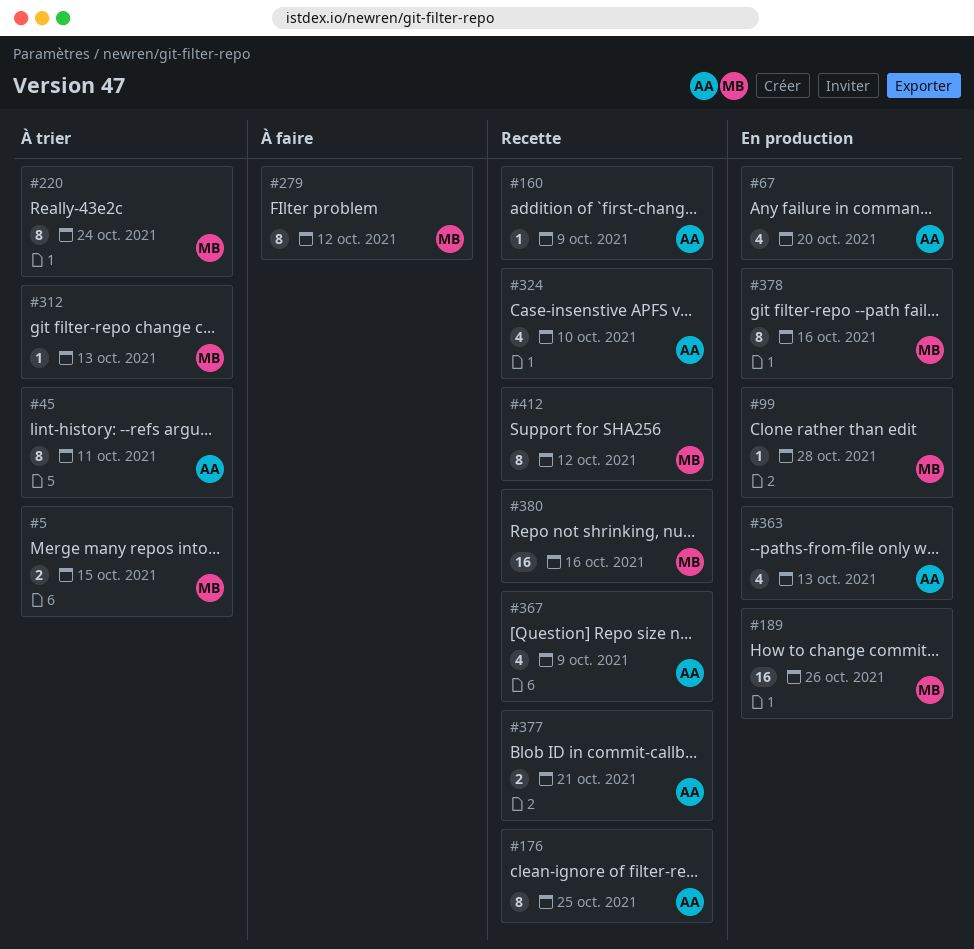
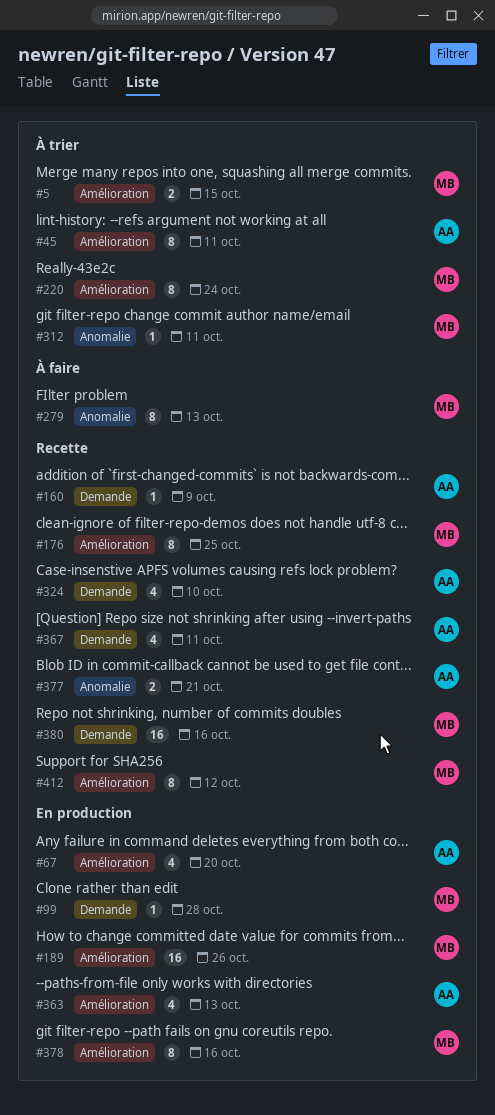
#176, owner: AA -> MB
#279, due: Oct 12 -> Oct 13
#312, due: Oct 13 -> Oct 11
#367, due: Oct 9 -> Oct 11

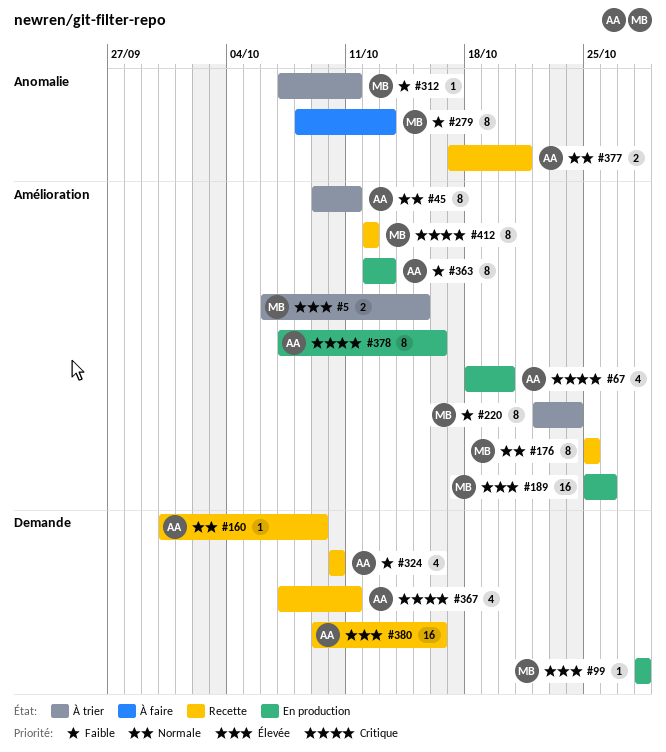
#363, estimate: 4 -> 8
#378, owner: MB -> AA
#380, owner: MB -> AA

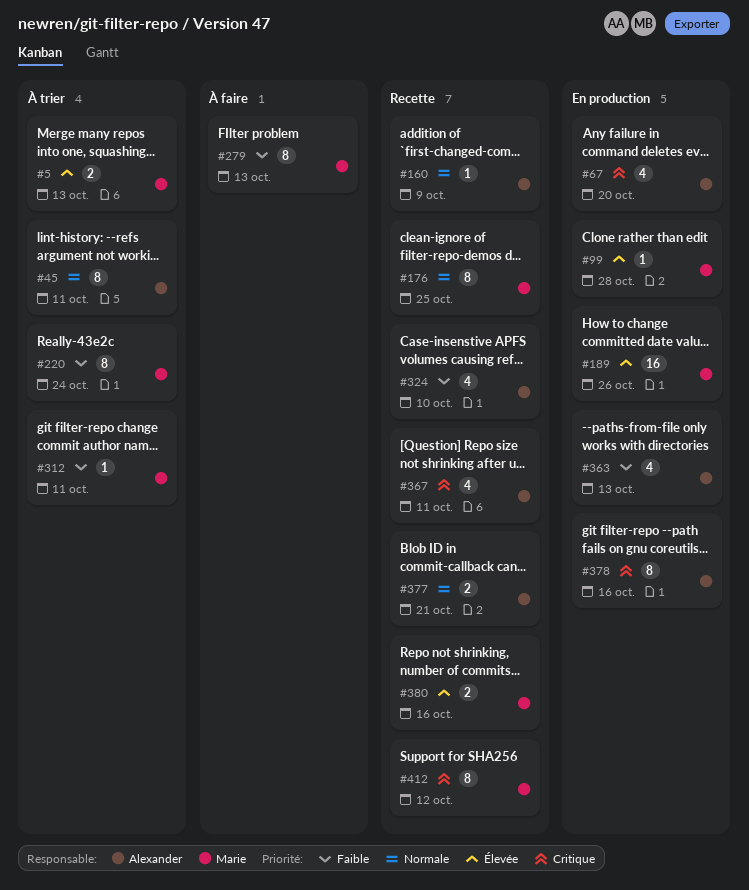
#5, due: Oct 15 -> Oct 13
#363, estimate: 8 -> 4
#380, owner: Alexander -> Marie
#380, estimate: 16 -> 2

